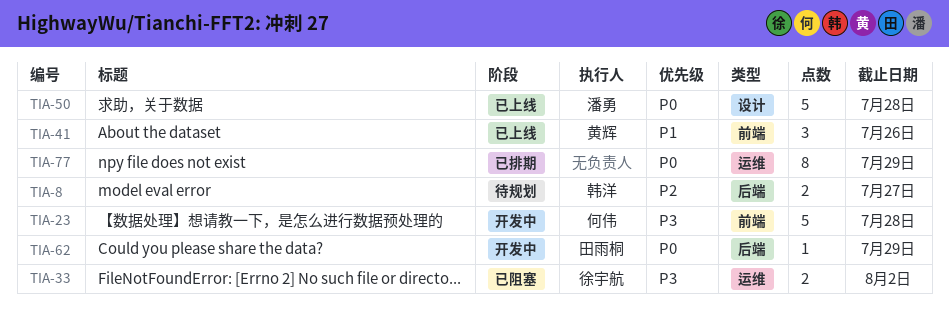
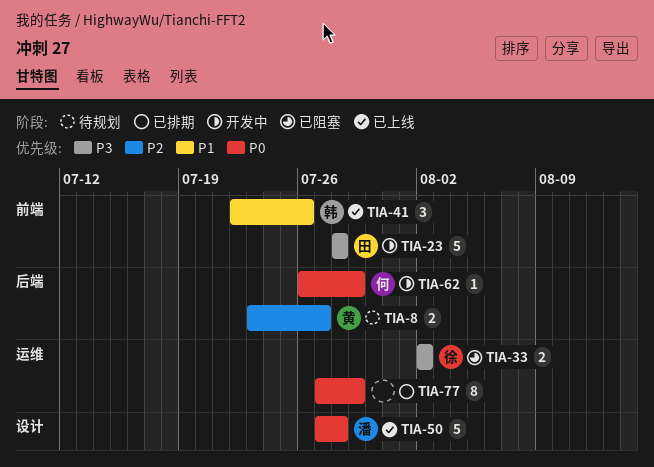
TIA-8, owner: 韩洋 -> 黄辉
TIA-23, owner: 何伟 -> 田雨桐
TIA-41, owner: 黄辉 -> 韩洋
TIA-62, owner: 田雨桐 -> 何伟

